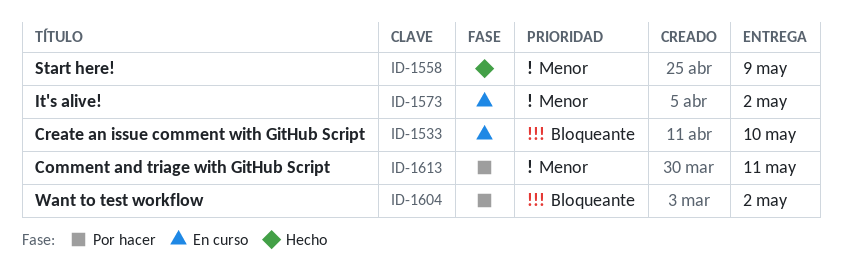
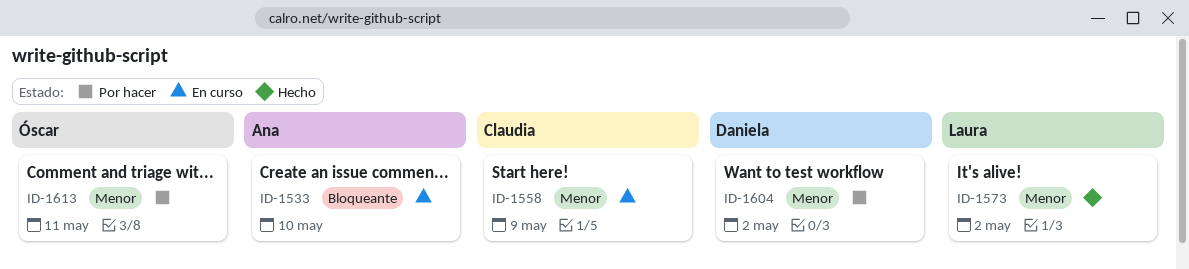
ID-1558, status: Hecho -> En curso
ID-1573, status: En curso -> Hecho
ID-1604, priority: Bloqueante -> Menor

